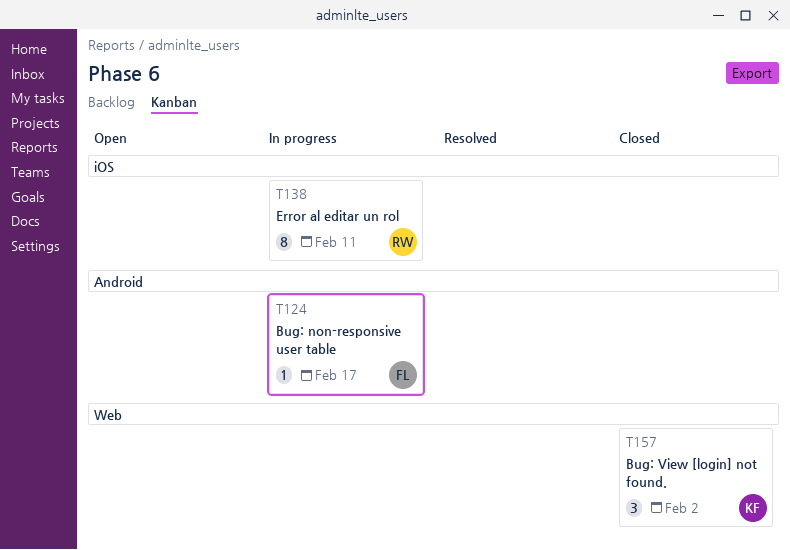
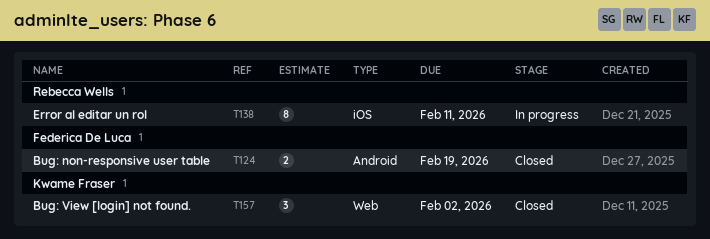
T124, status: In progress -> Closed
T124, estimate: 1 -> 2
T124, due: Feb 17 -> Feb 19

